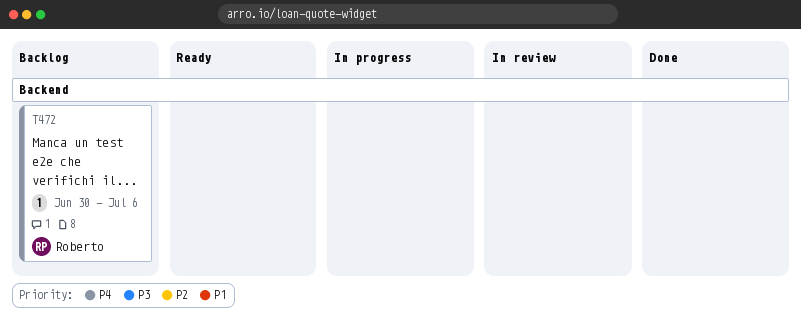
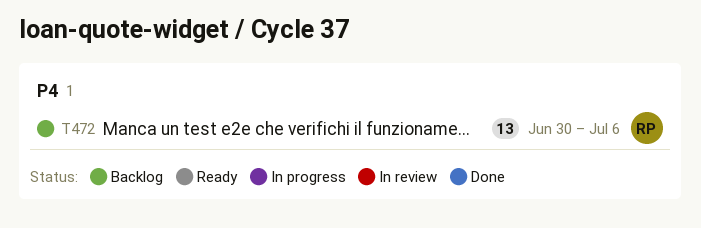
T472, estimate: 1 -> 13

